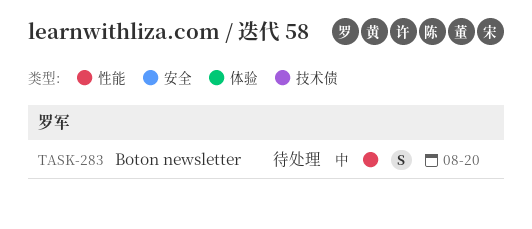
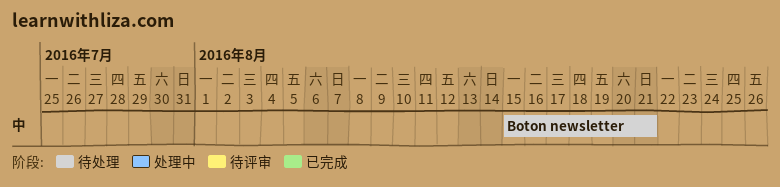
Boton newsletter, due: Aug 20 -> Aug 21

